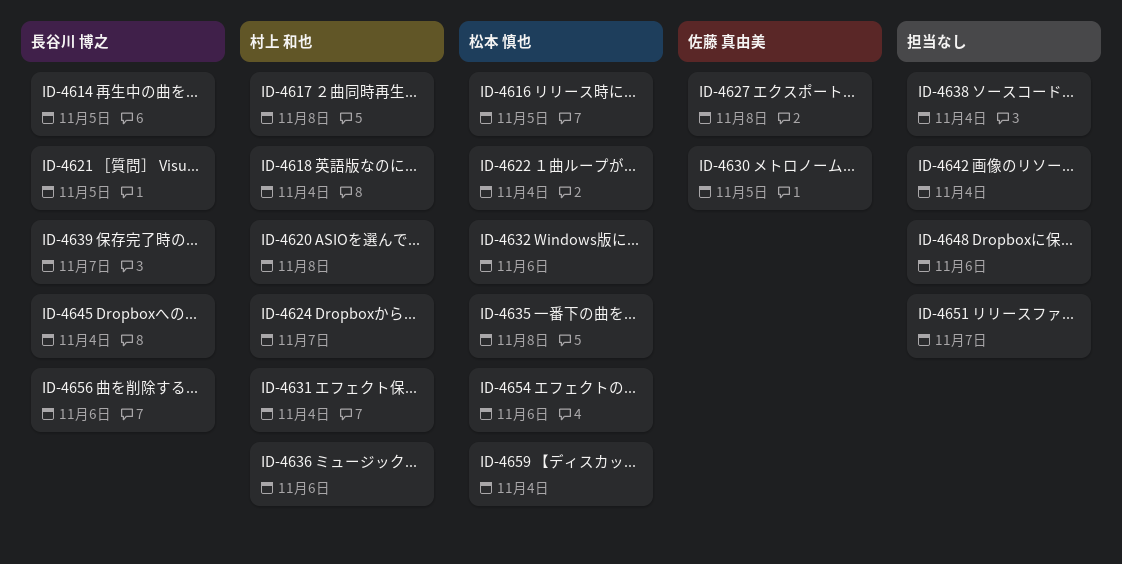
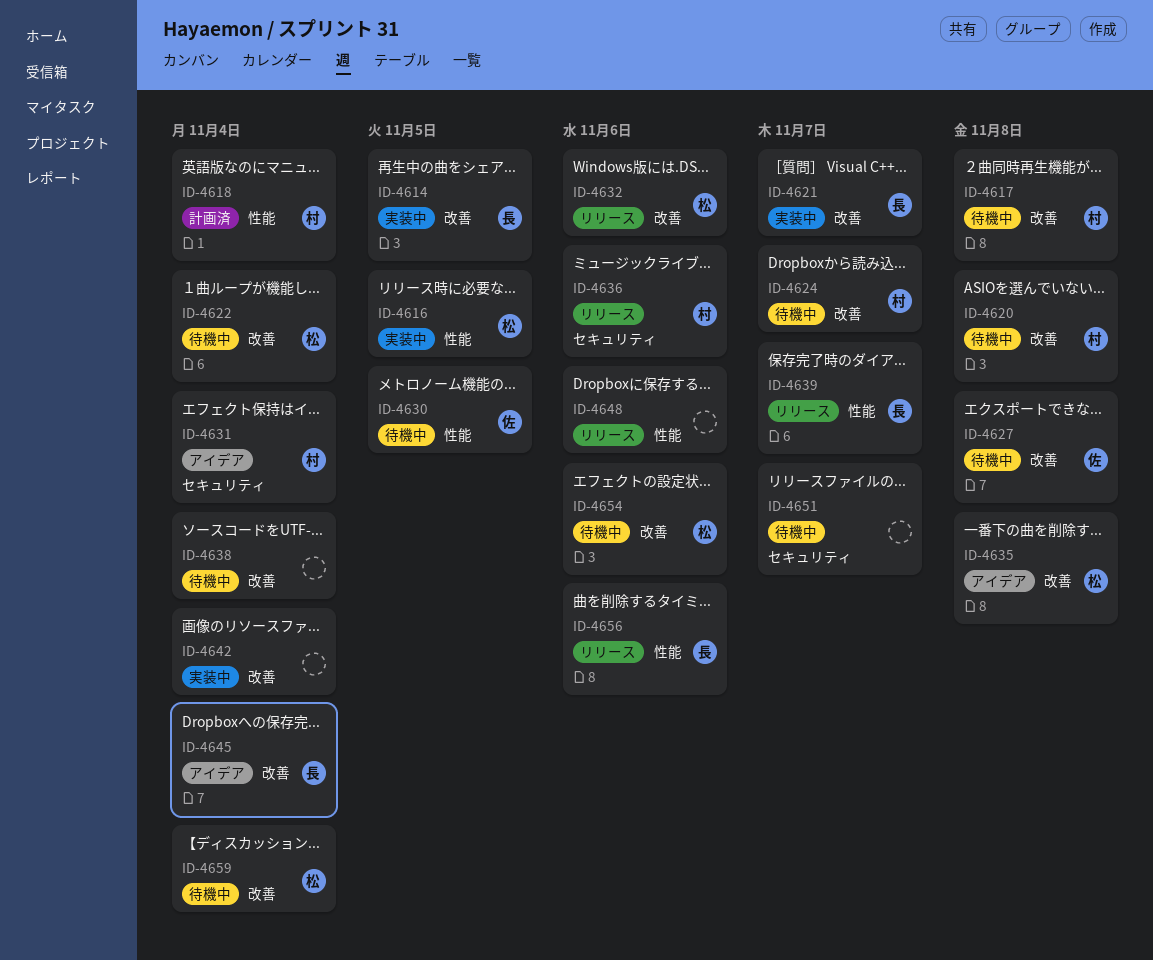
ID-4621, due: Nov 5 -> Nov 7

